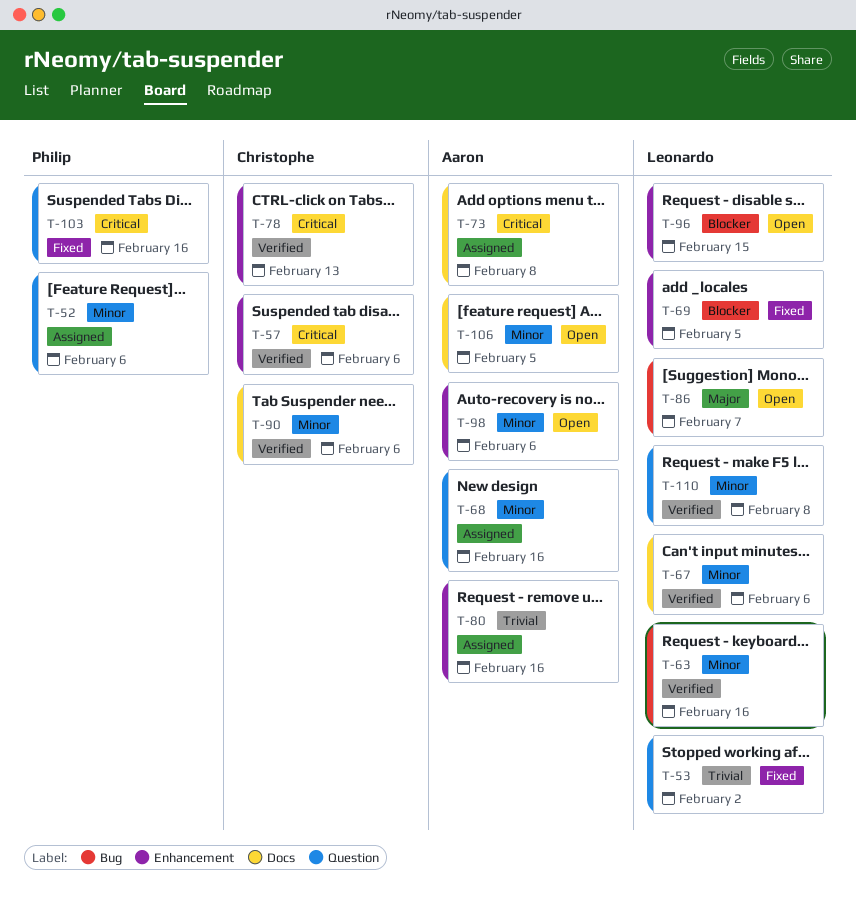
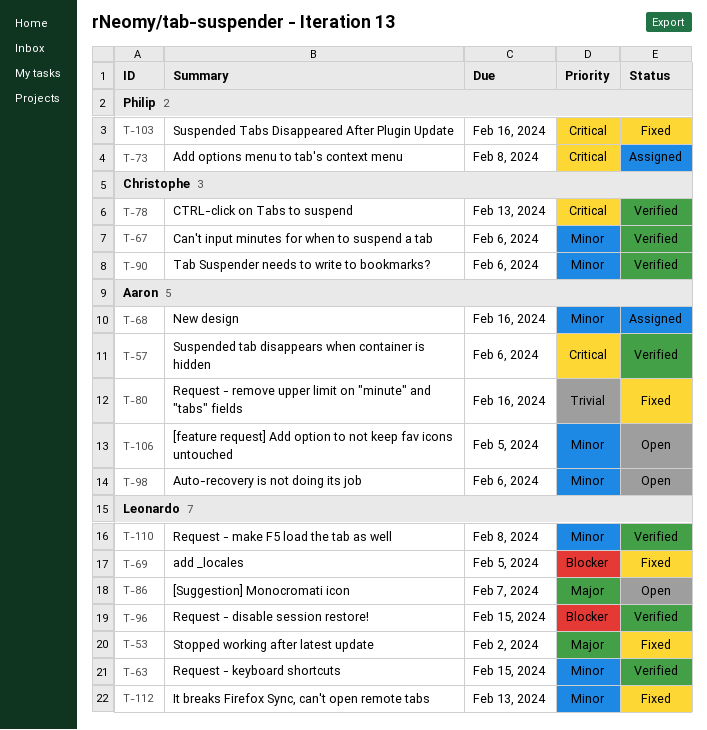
T-52: present -> none
T-53, priority: Trivial -> Major
T-57, owner: Christophe -> Aaron
T-63, due: Feb 16 -> Feb 15
T-67, owner: Leonardo -> Christophe
T-73, owner: Aaron -> Philip
T-80, status: Assigned -> Fixed
T-96, status: Open -> Verified
T-112: none -> present

